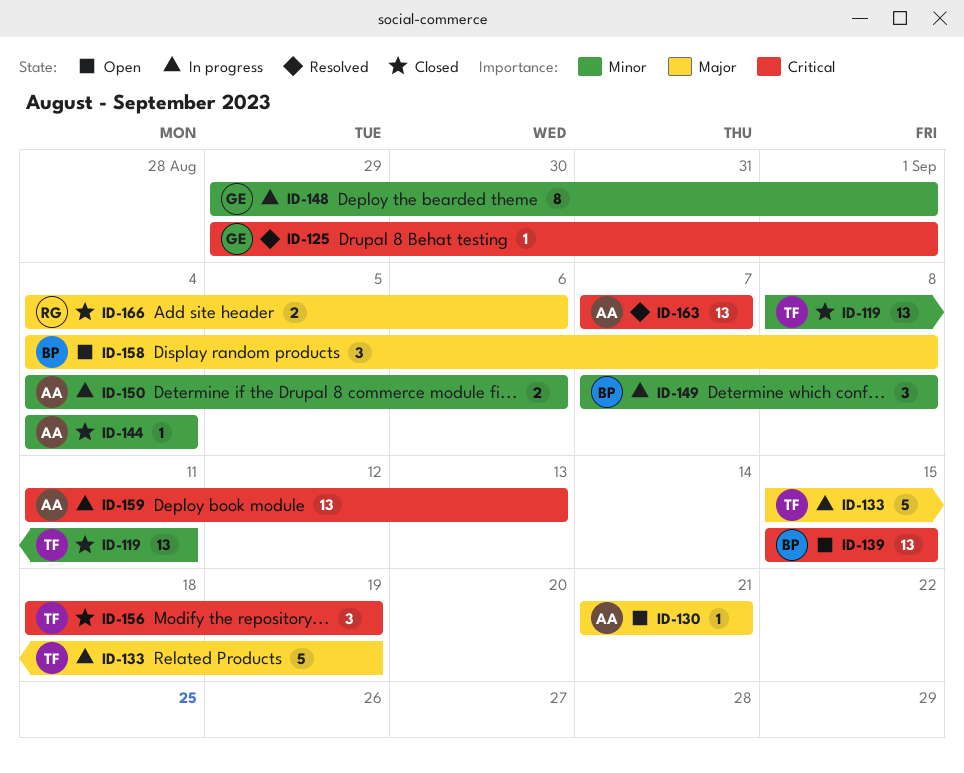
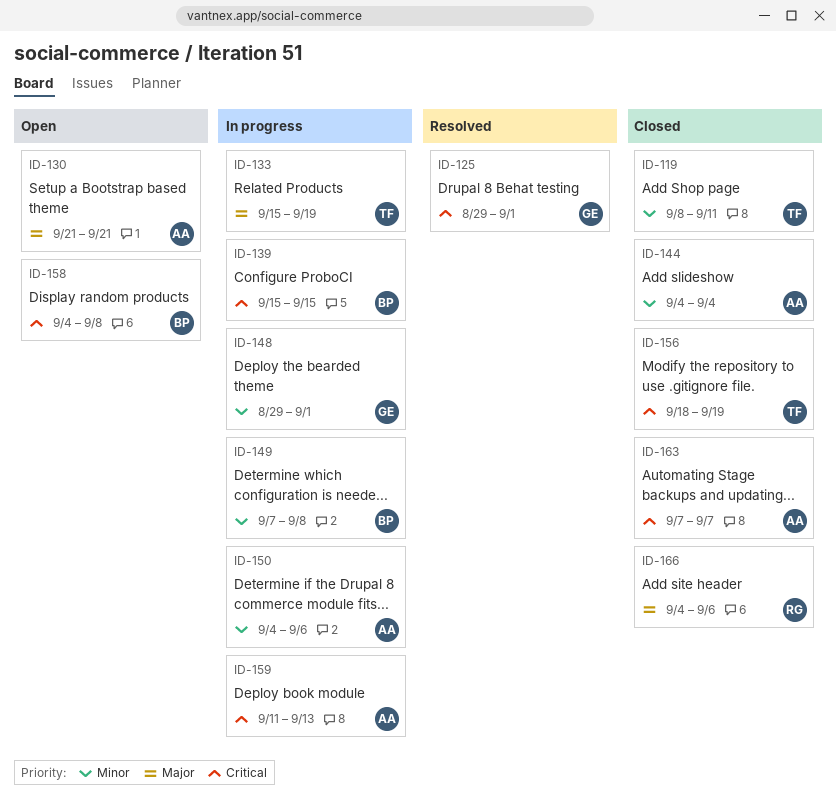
ID-139, status: Open -> In progress
ID-158, priority: Major -> Critical
ID-163, status: Resolved -> Closed

